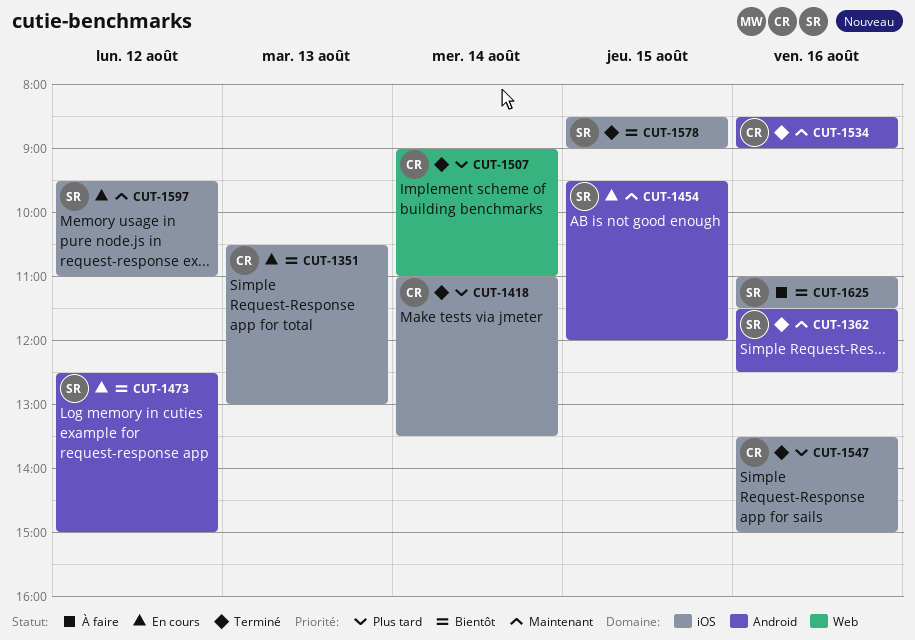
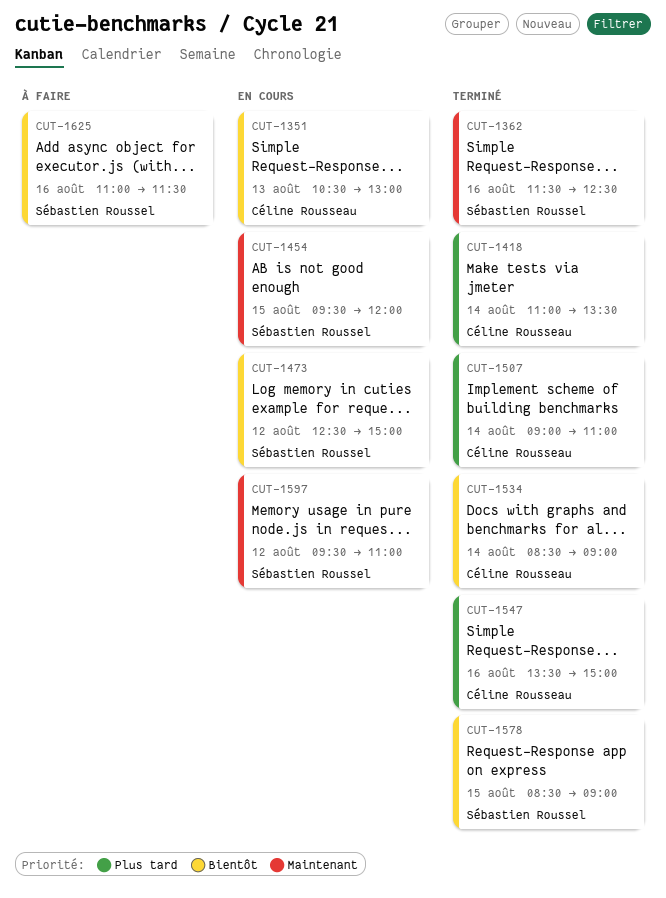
CUT-1534, priority: Maintenant -> Bientôt
CUT-1534, day: Aug 16 -> Aug 14

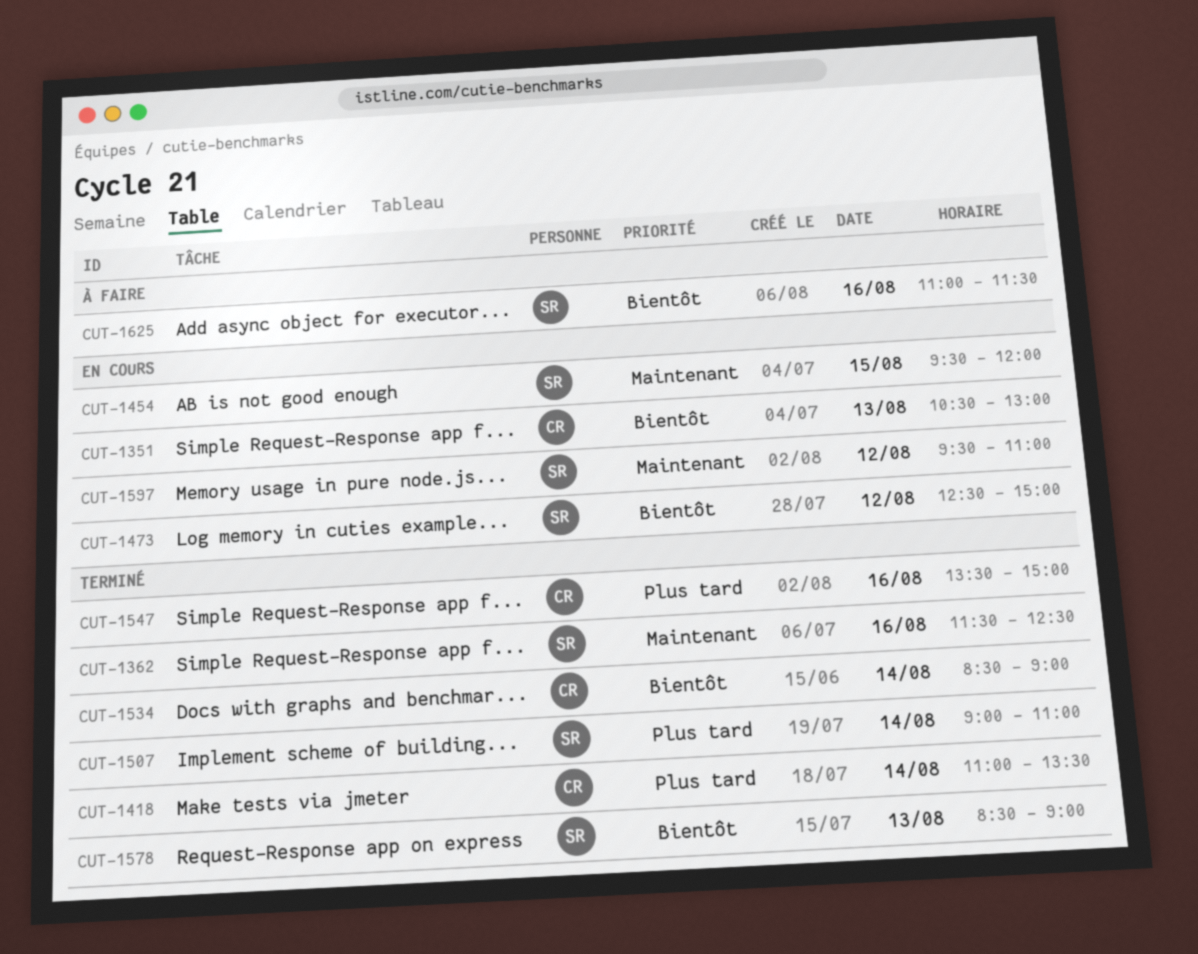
CUT-1507, owner: Céline Rousseau -> Sébastien Roussel
CUT-1578, day: Aug 15 -> Aug 13

